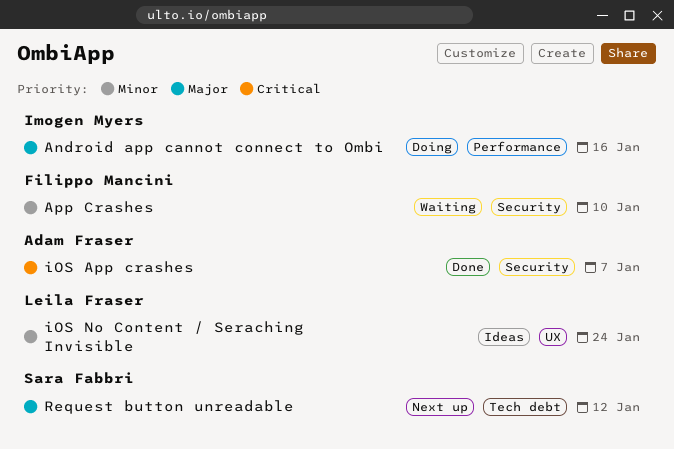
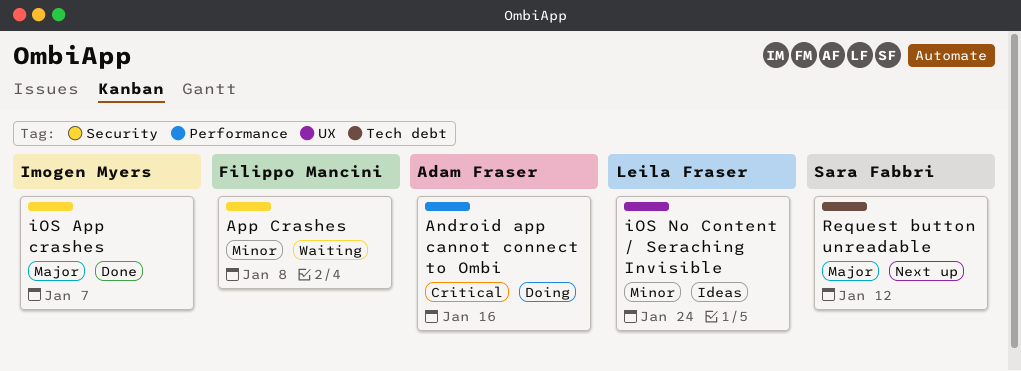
Android app cannot connect to Ombi, owner: Imogen Myers -> Adam Fraser
Android app cannot connect to Ombi, priority: Major -> Critical
App Crashes, due: Jan 10 -> Jan 8
iOS App crashes, owner: Adam Fraser -> Imogen Myers
iOS App crashes, priority: Critical -> Major

